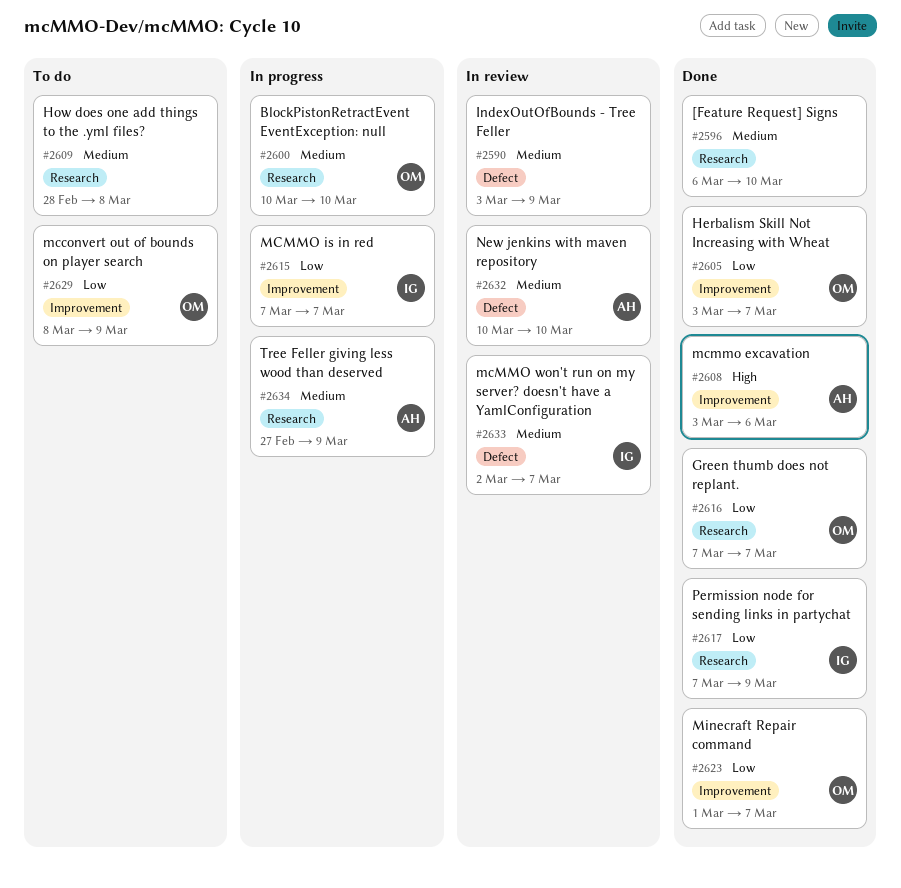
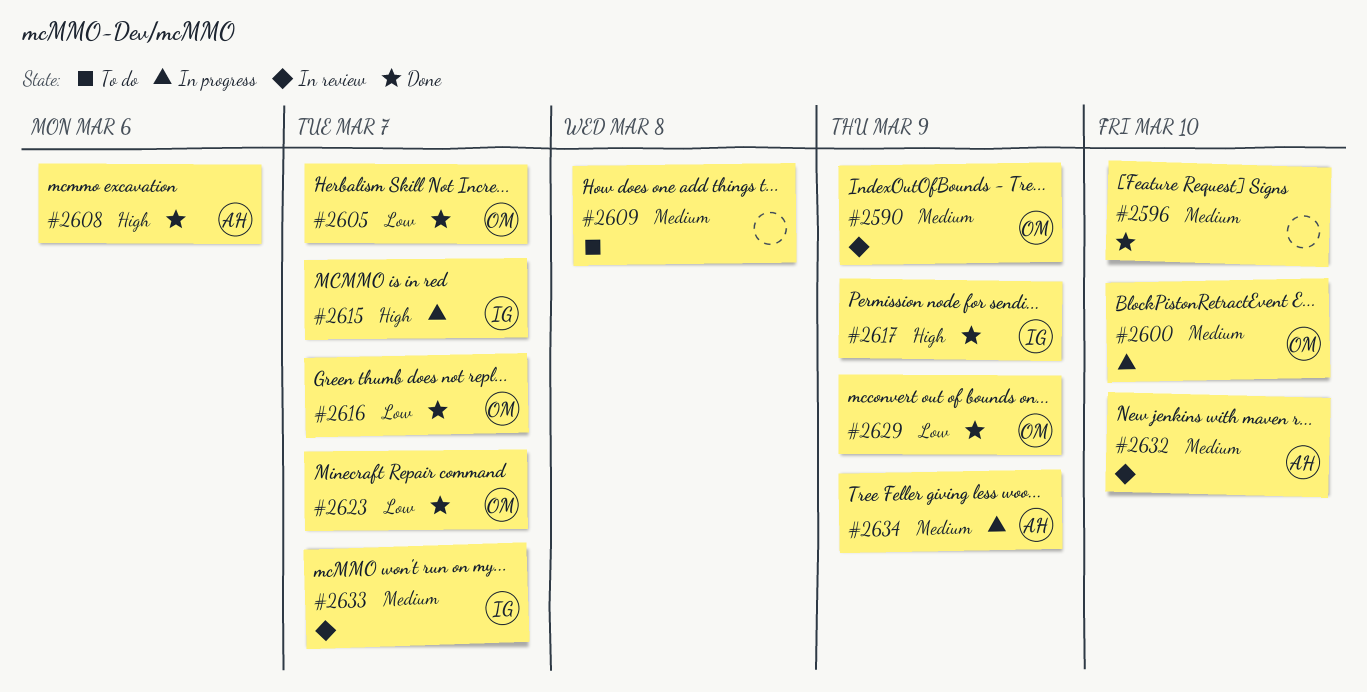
#2590, owner: none -> OM
#2615, priority: Low -> High
#2617, priority: Low -> High
#2629, status: To do -> Done

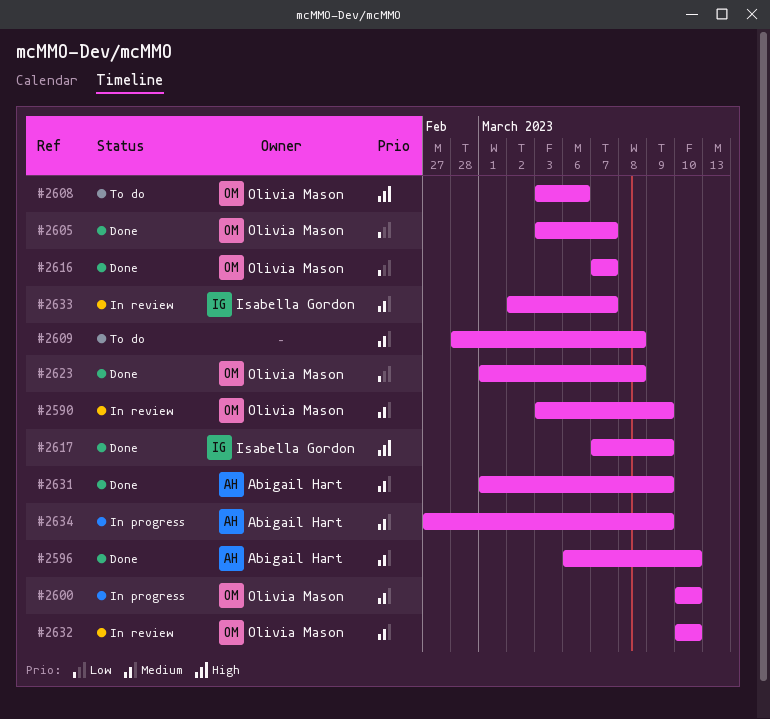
#2596, owner: none -> Abigail Hart
#2608, status: Done -> To do
#2608, owner: Abigail Hart -> Olivia Mason
#2615: present -> none
#2623, due: Mar 7 -> Mar 8
#2629: present -> none
#2631: none -> present
#2632, owner: Abigail Hart -> Olivia Mason

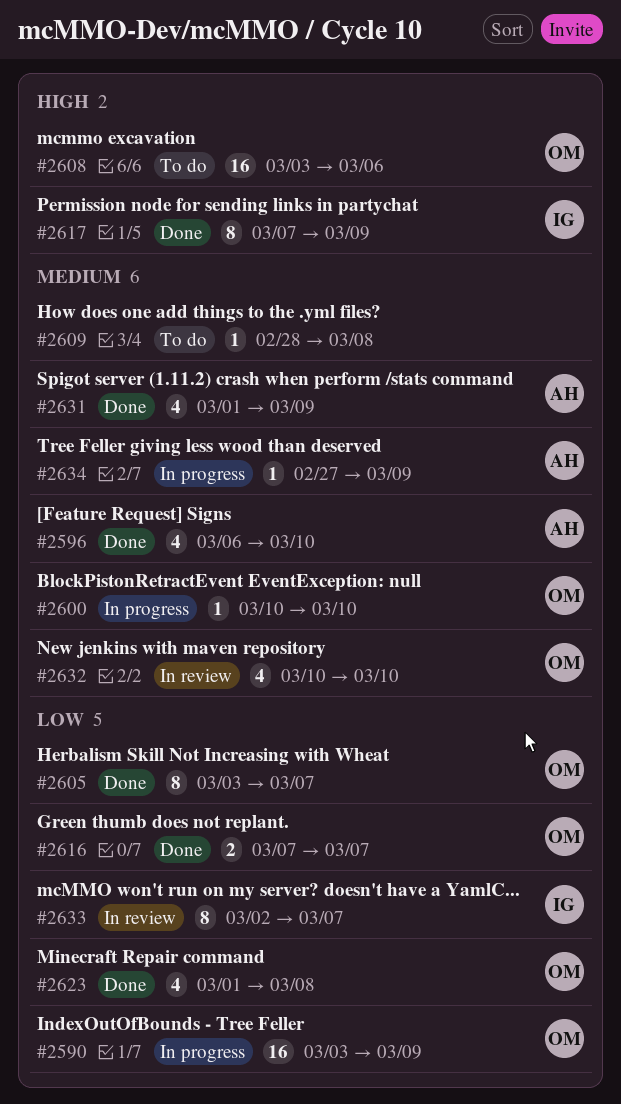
#2590, status: In review -> In progress
#2590, priority: Medium -> Low
#2633, priority: Medium -> Low

